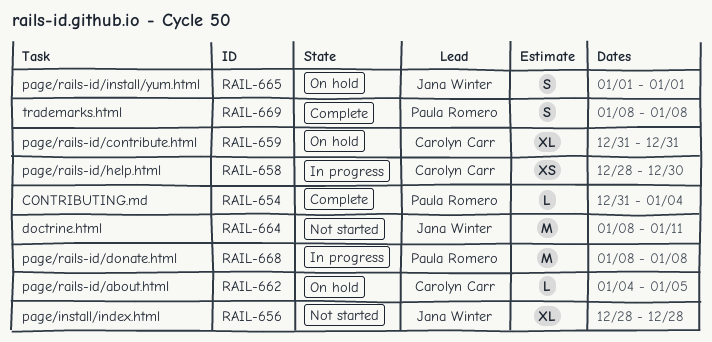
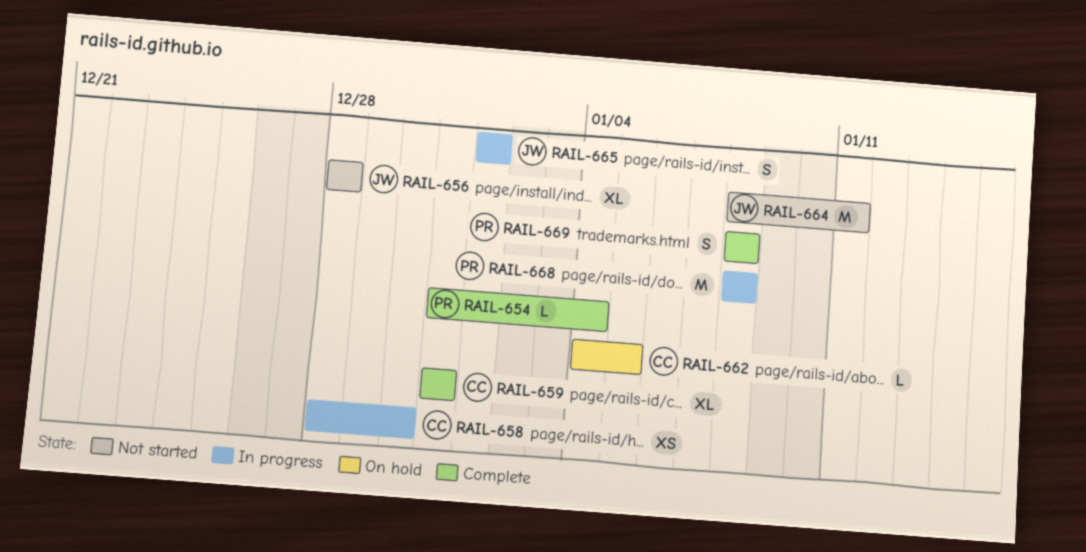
RAIL-659, status: On hold -> Complete
RAIL-665, status: On hold -> In progress

